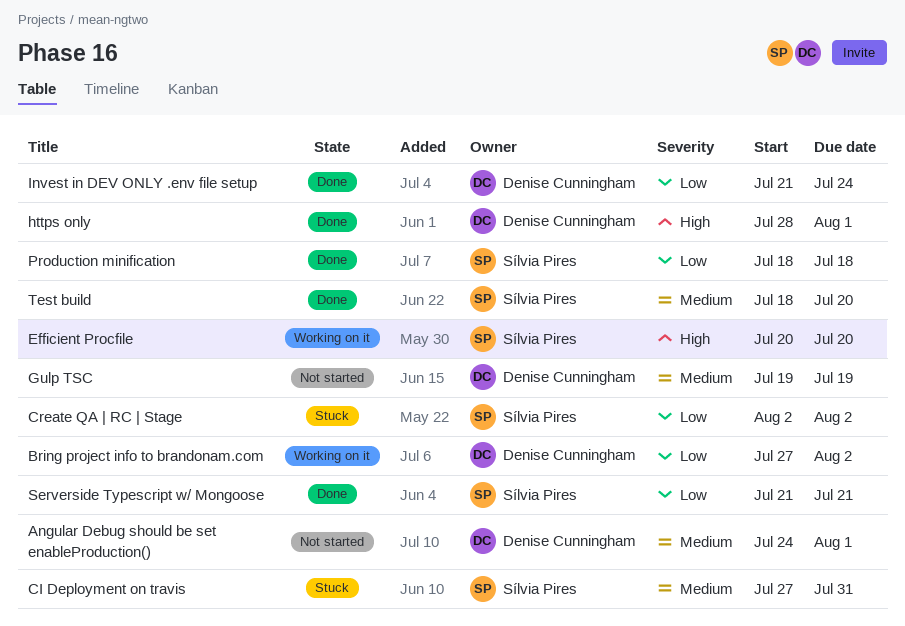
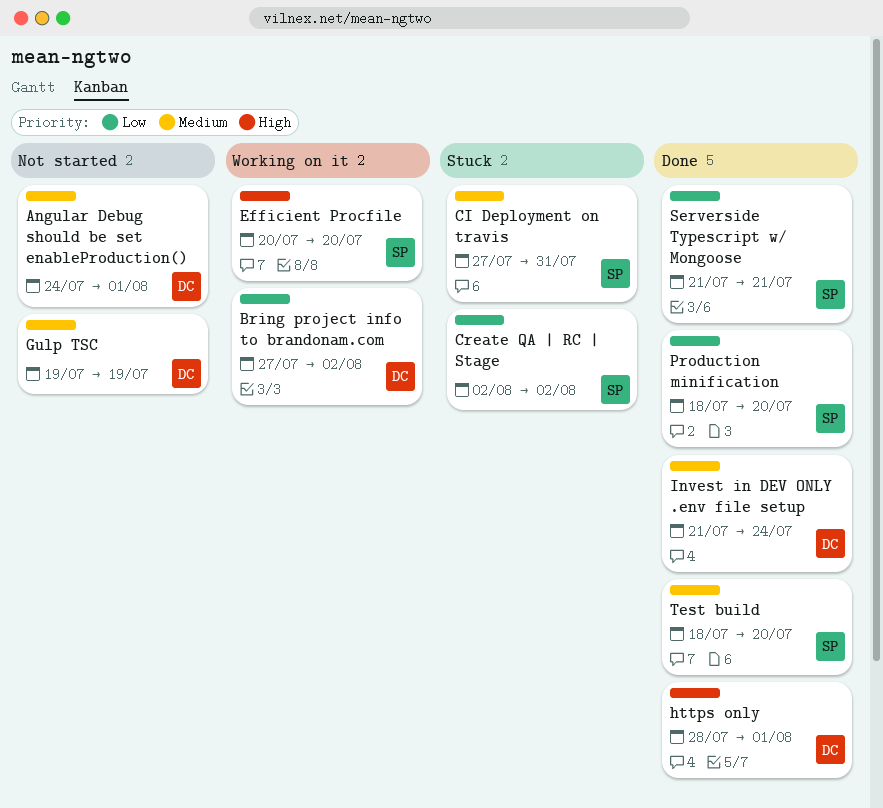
Invest in DEV ONLY .env file setup, priority: Low -> Medium
Production minification, due: Jul 18 -> Jul 20

